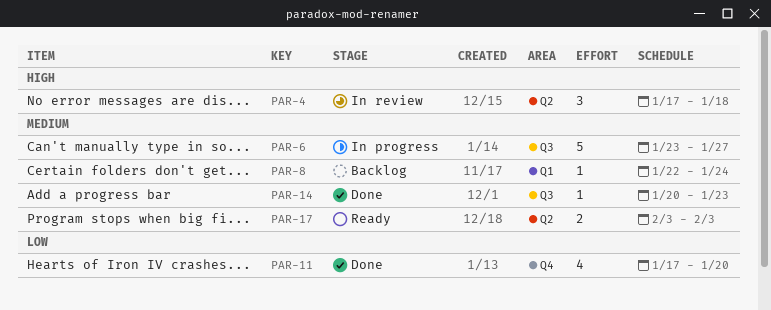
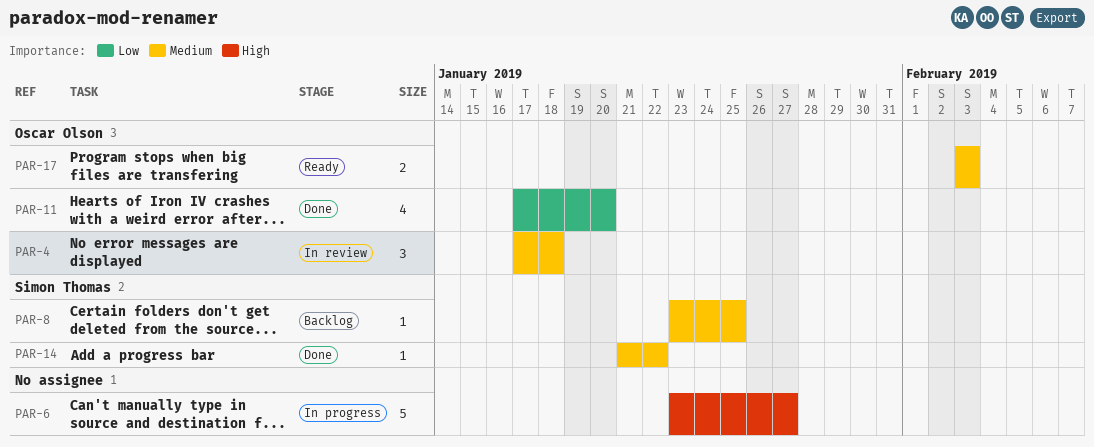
PAR-4, priority: High -> Medium
PAR-6, priority: Medium -> High
PAR-8, start: Jan 22 -> Jan 23
PAR-8, due: Jan 24 -> Jan 25
PAR-14, start: Jan 20 -> Jan 21
PAR-14, due: Jan 23 -> Jan 22

